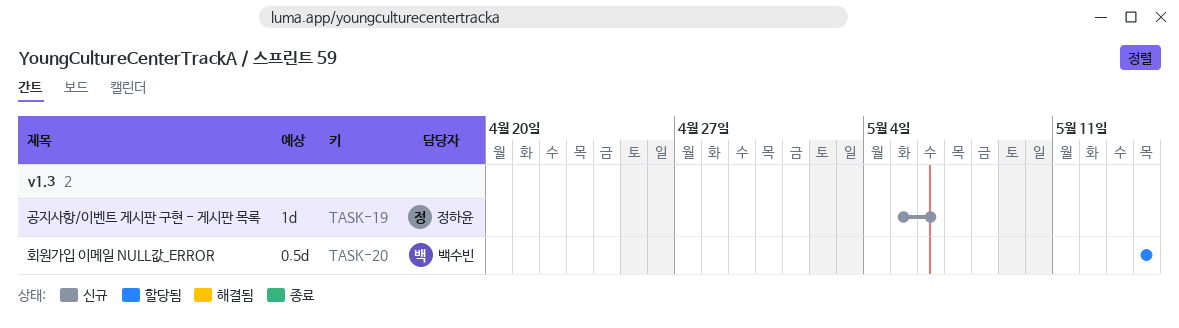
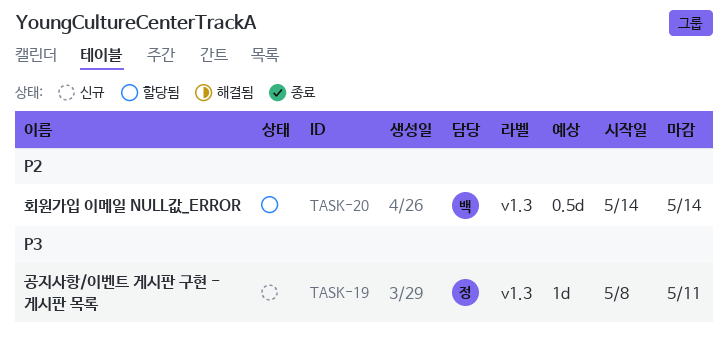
TASK-19, start: May 5 -> May 8
TASK-19, due: May 6 -> May 11

